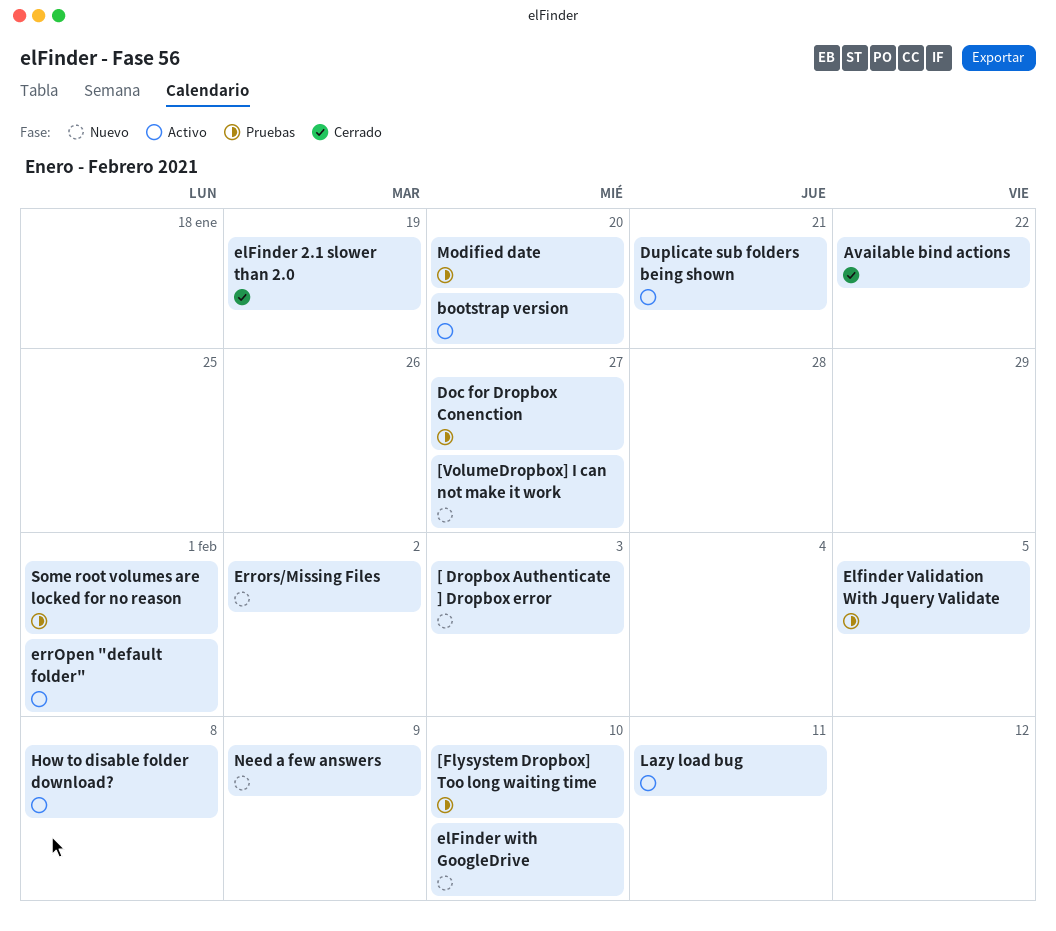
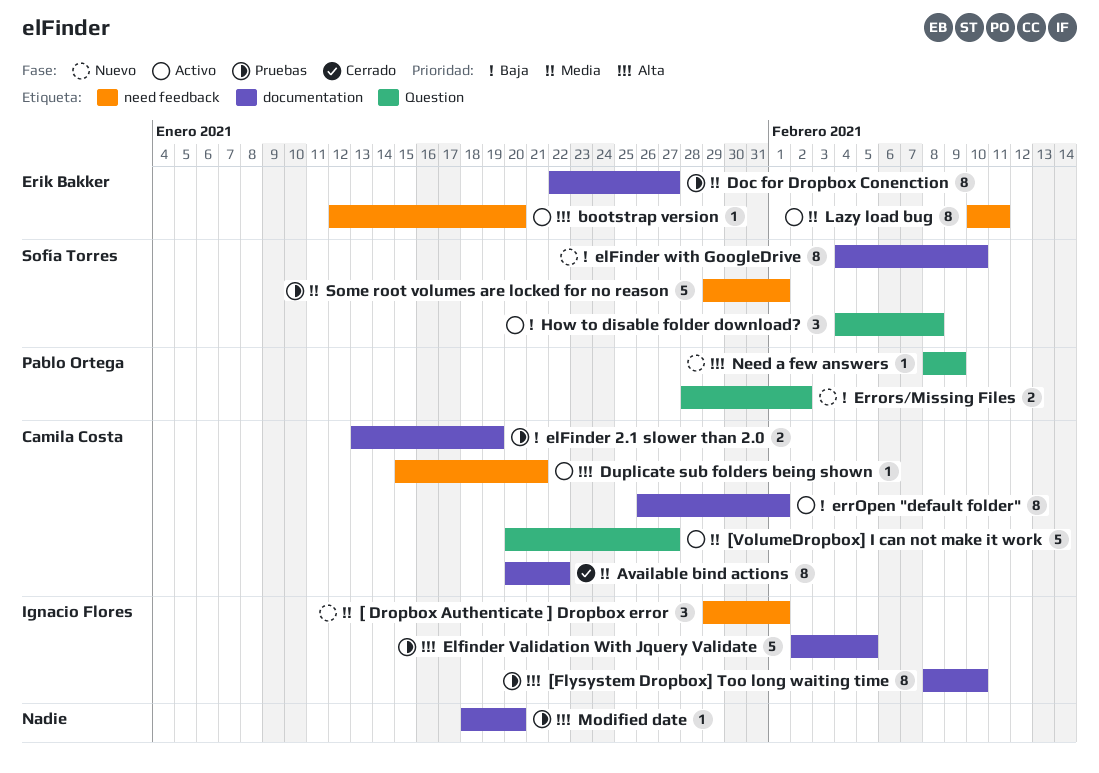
[ Dropbox Authenticate ] Dropbox error, due: Feb 3 -> Feb 1
[VolumeDropbox] I can not make it work, status: Nuevo -> Activo
elFinder 2.1 slower than 2.0, status: Cerrado -> Pruebas

